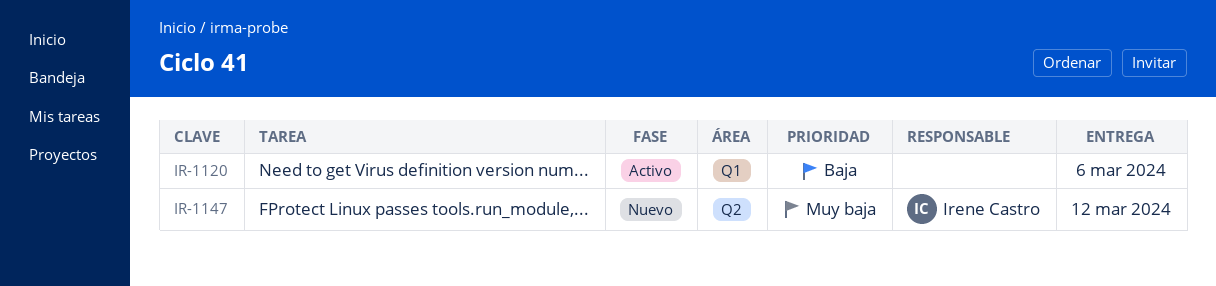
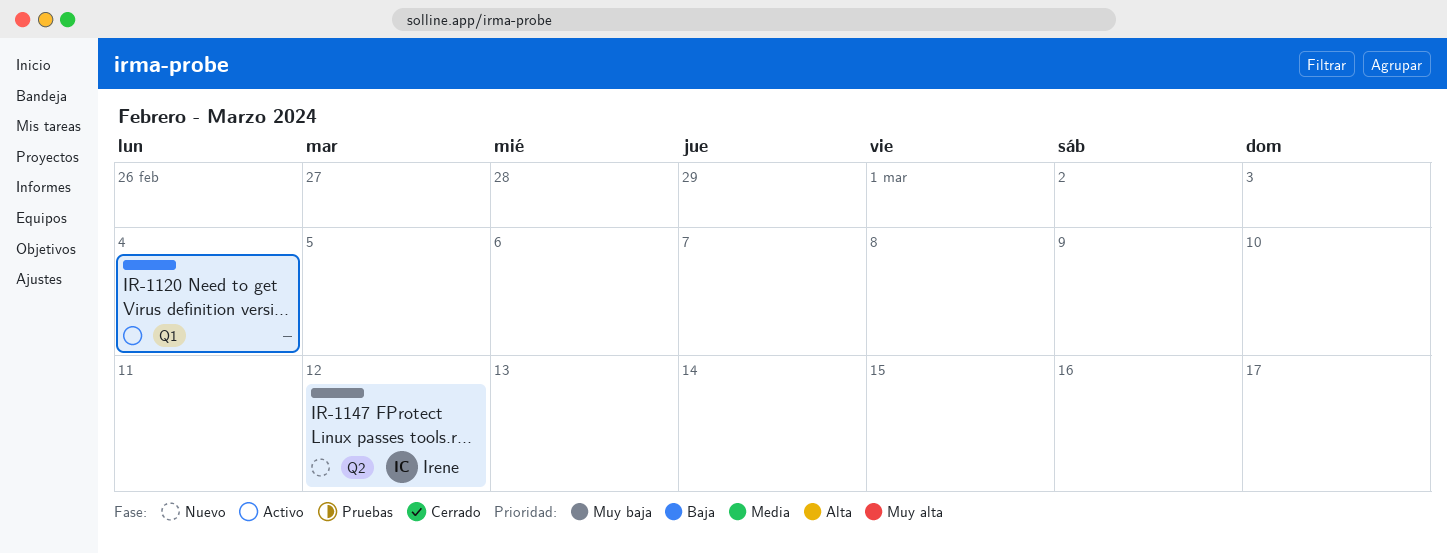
IR-1120, due: Mar 6 -> Mar 4

